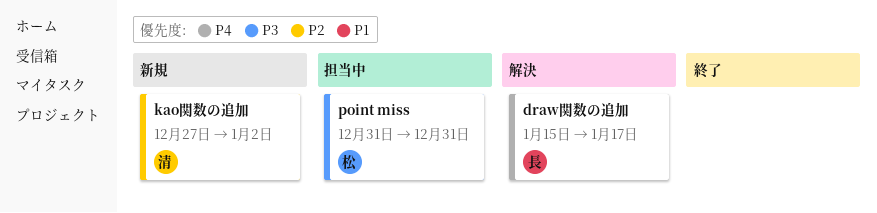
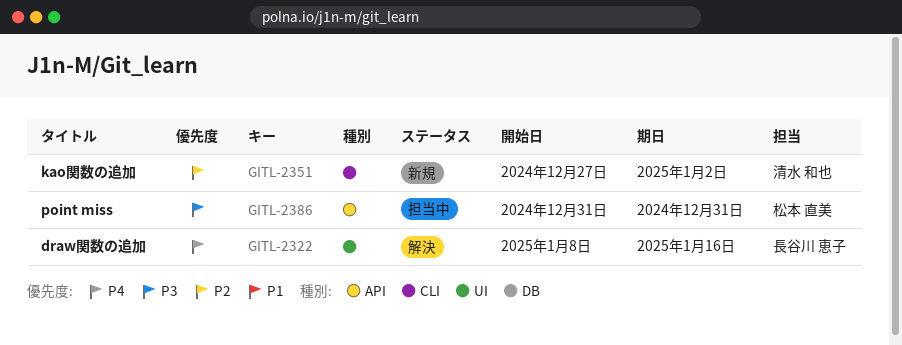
draw関数の追加, start: Jan 15 -> Jan 8
draw関数の追加, due: Jan 17 -> Jan 16

